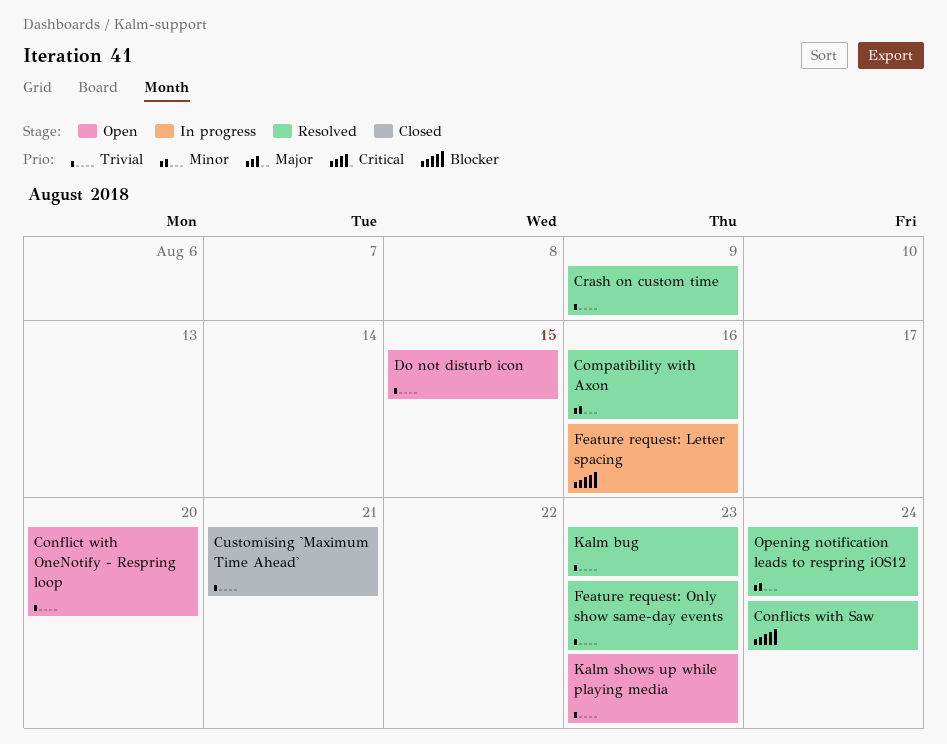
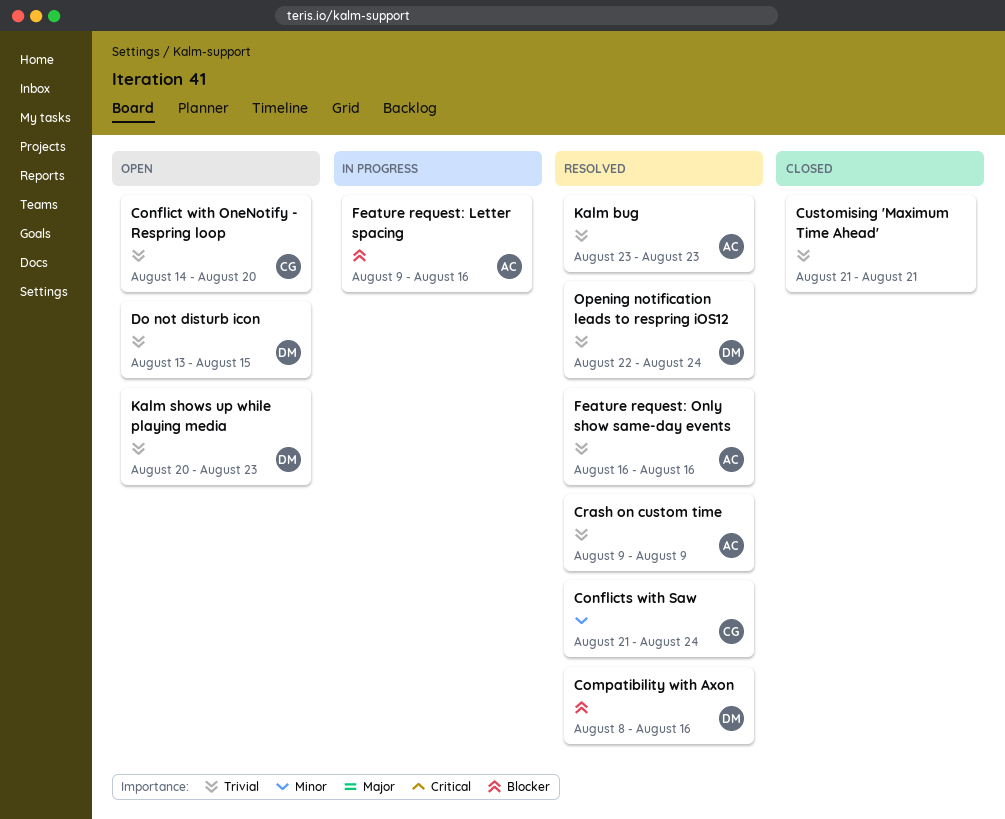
Compatibility with Axon, priority: Minor -> Blocker
Conflicts with Saw, priority: Blocker -> Minor
Feature request: Only show same-day events, due: Aug 23 -> Aug 16
Opening notification leads to respring iOS12, priority: Minor -> Trivial

